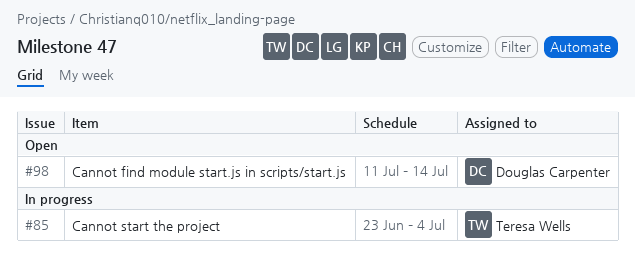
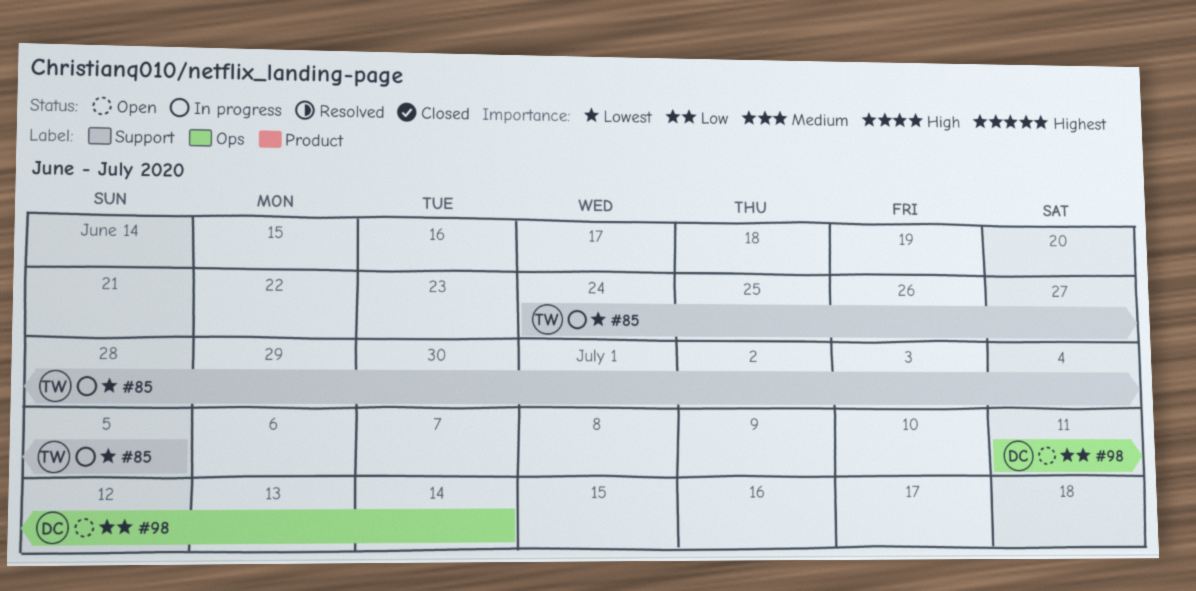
#85, start: Jun 23 -> Jun 24
#85, due: Jul 4 -> Jul 5

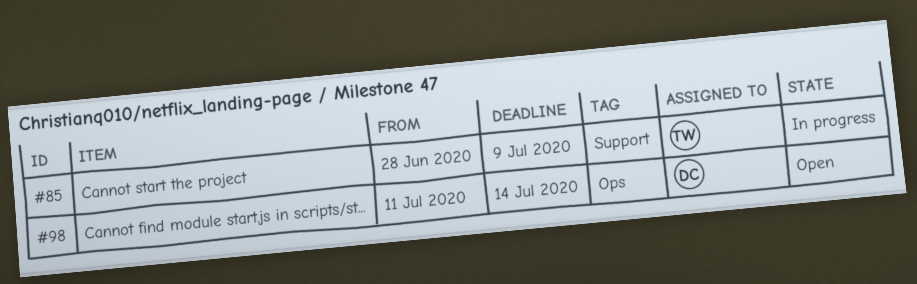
#85, start: Jun 24 -> Jun 28
#85, due: Jul 5 -> Jul 9

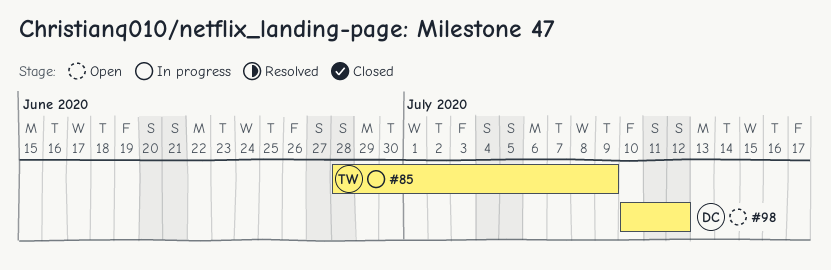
#98, start: Jul 11 -> Jul 10
#98, due: Jul 14 -> Jul 12

